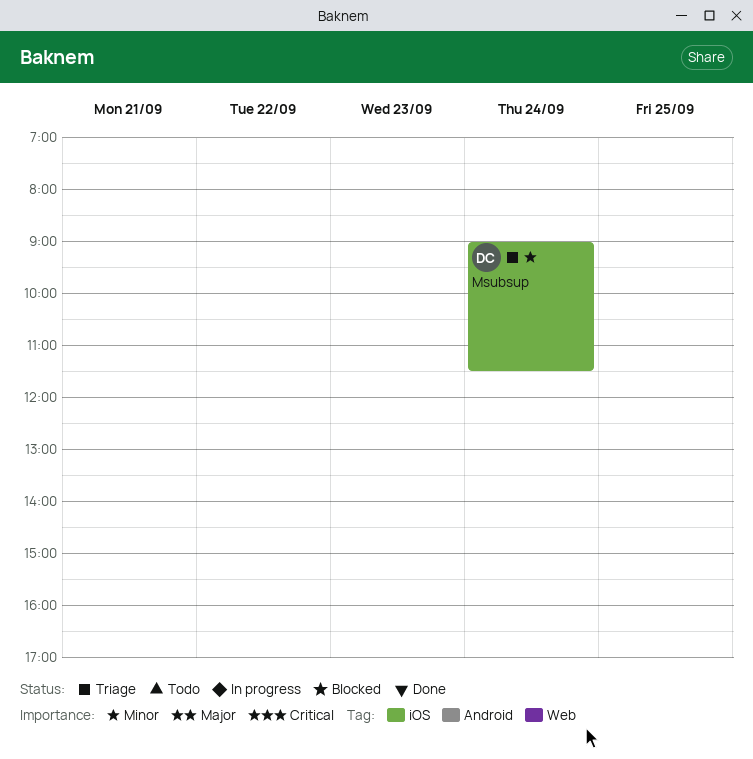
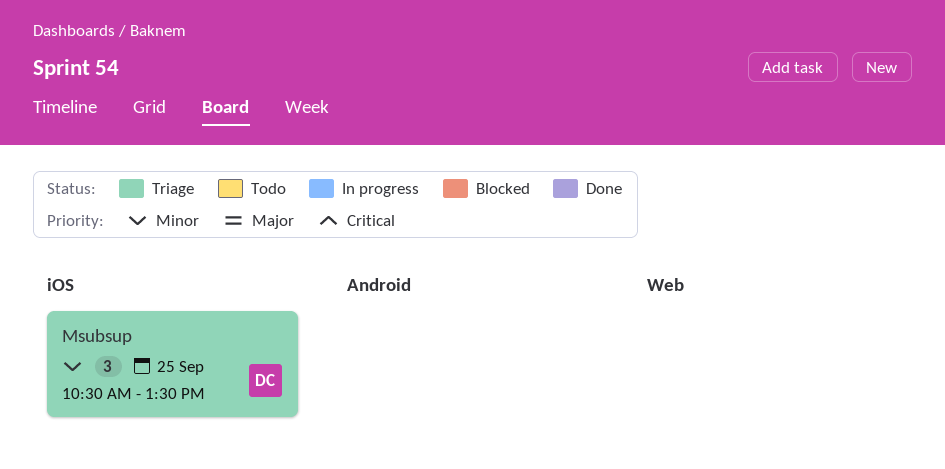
Msubsup, day: Sep 24 -> Sep 25
Msubsup, begins: 09:00 -> 10:30
Msubsup, ends: 11:30 -> 13:30

